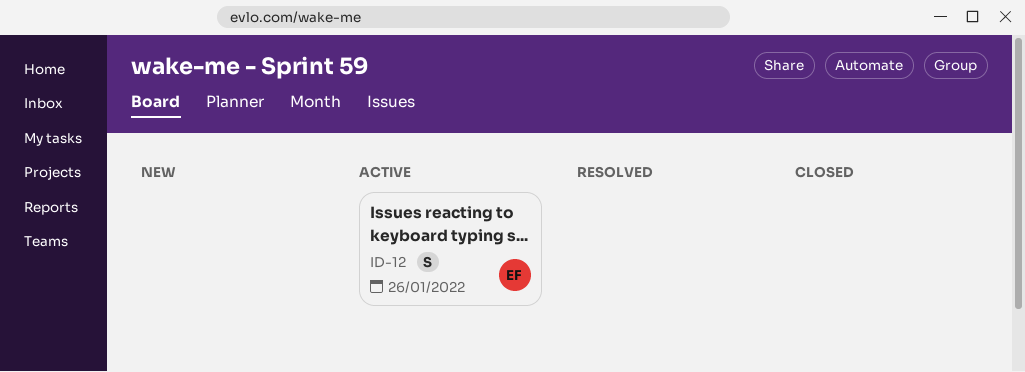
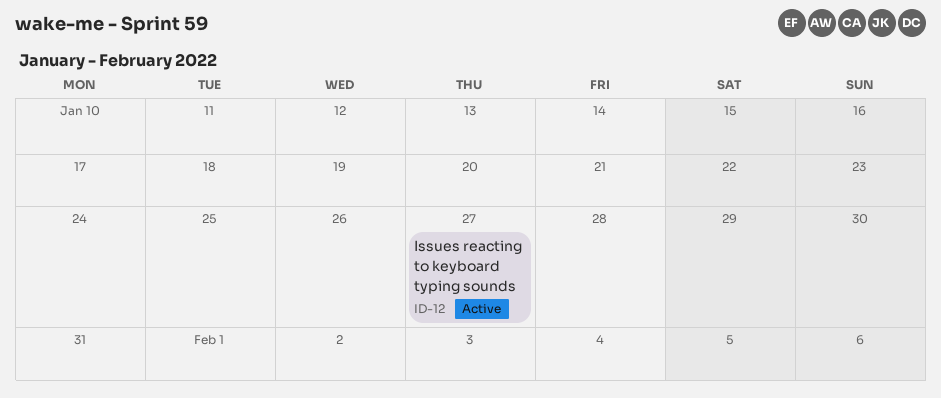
ID-12, due: Jan 26 -> Jan 27

